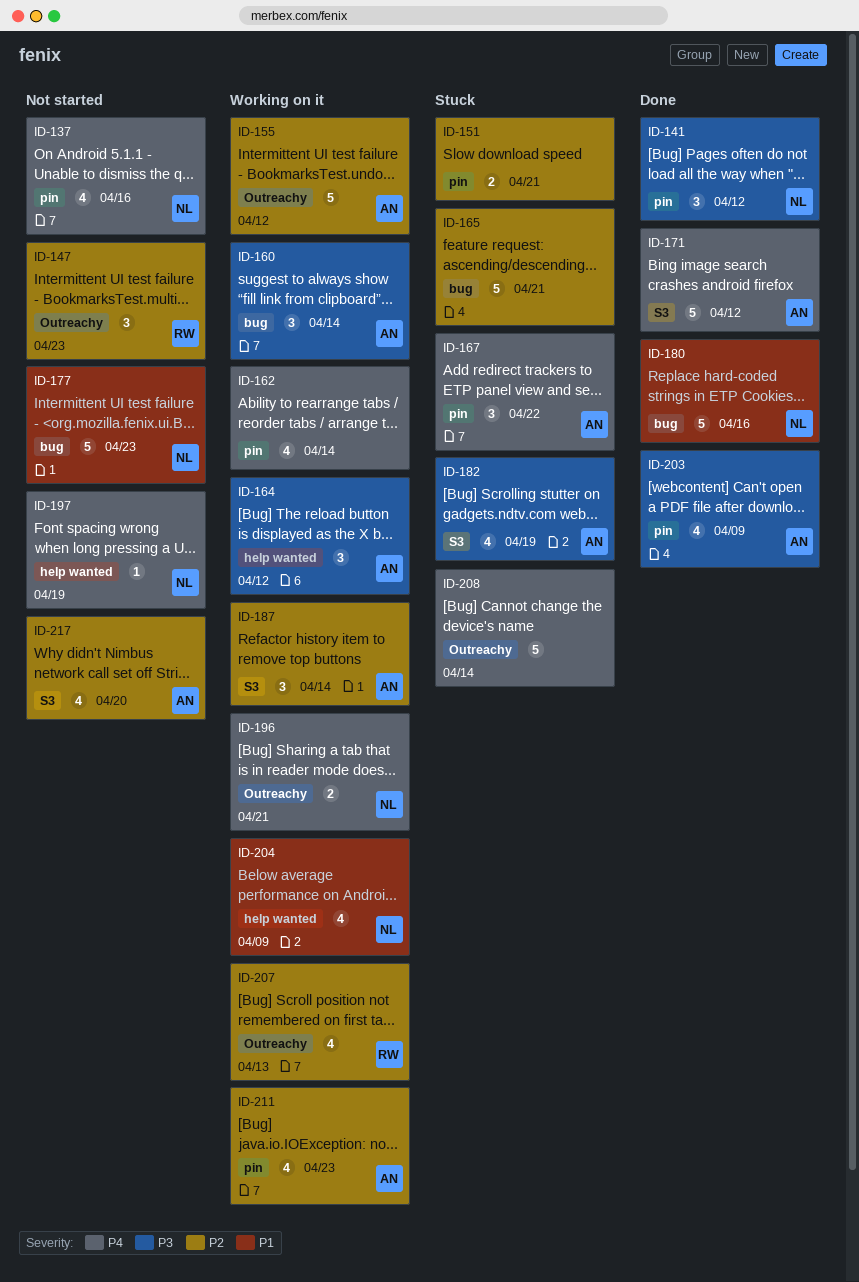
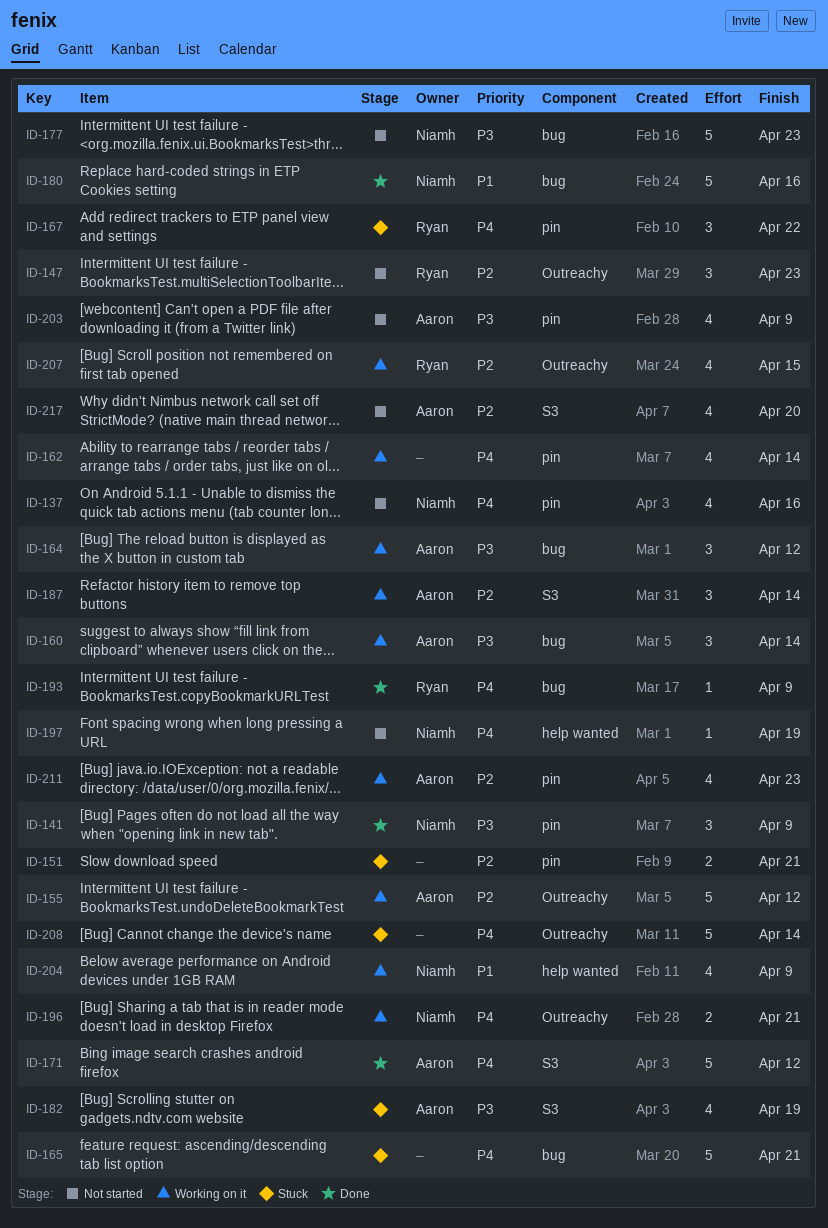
ID-141, due: Apr 12 -> Apr 9
ID-164, label: help wanted -> bug
ID-165, priority: P2 -> P4
ID-167, owner: Aaron -> Ryan
ID-177, priority: P1 -> P3
ID-193: none -> present
ID-203, status: Done -> Not started
ID-207, due: Apr 13 -> Apr 15

